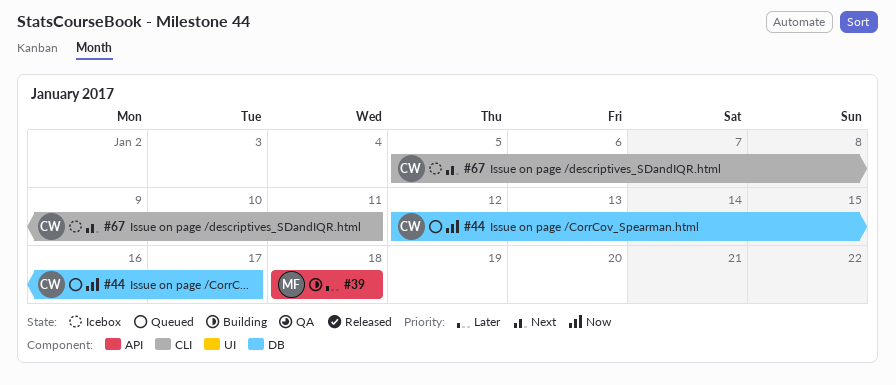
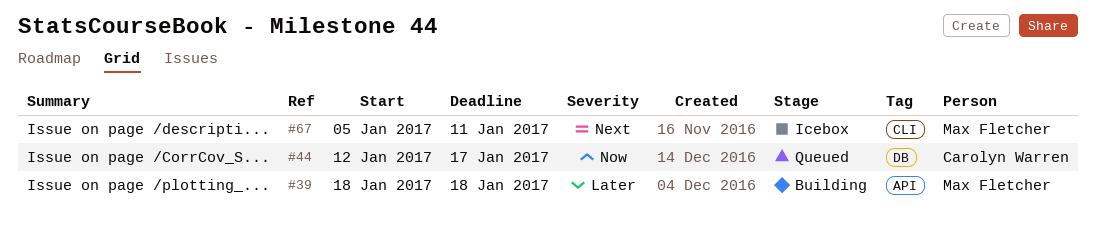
#67, owner: Carolyn Warren -> Max Fletcher

